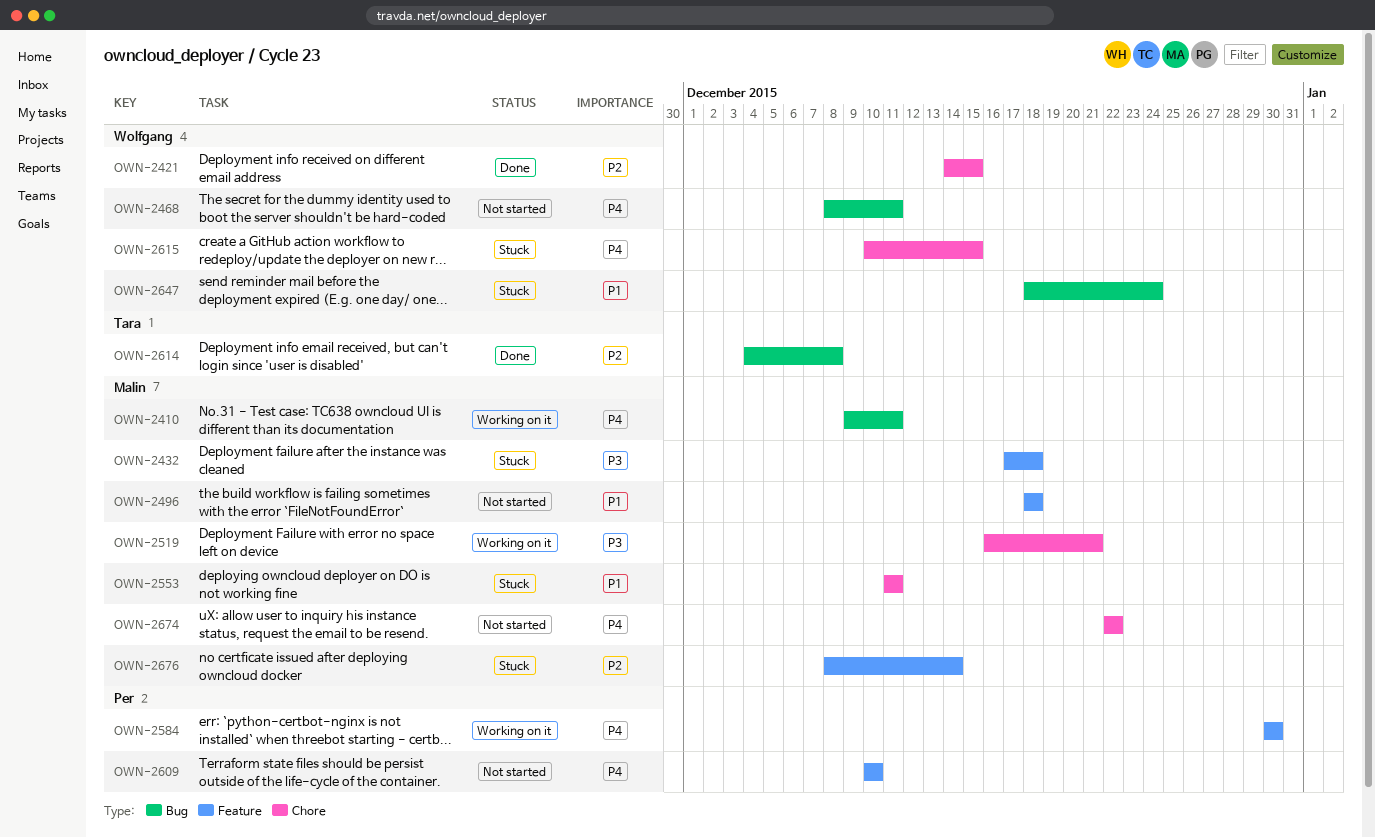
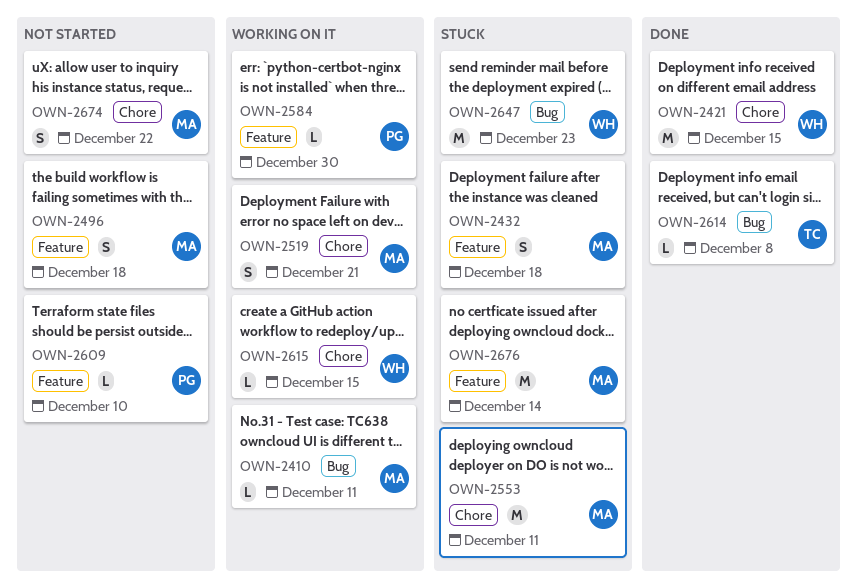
OWN-2468: present -> none
OWN-2615, status: Stuck -> Working on it
OWN-2647, due: Dec 24 -> Dec 23

